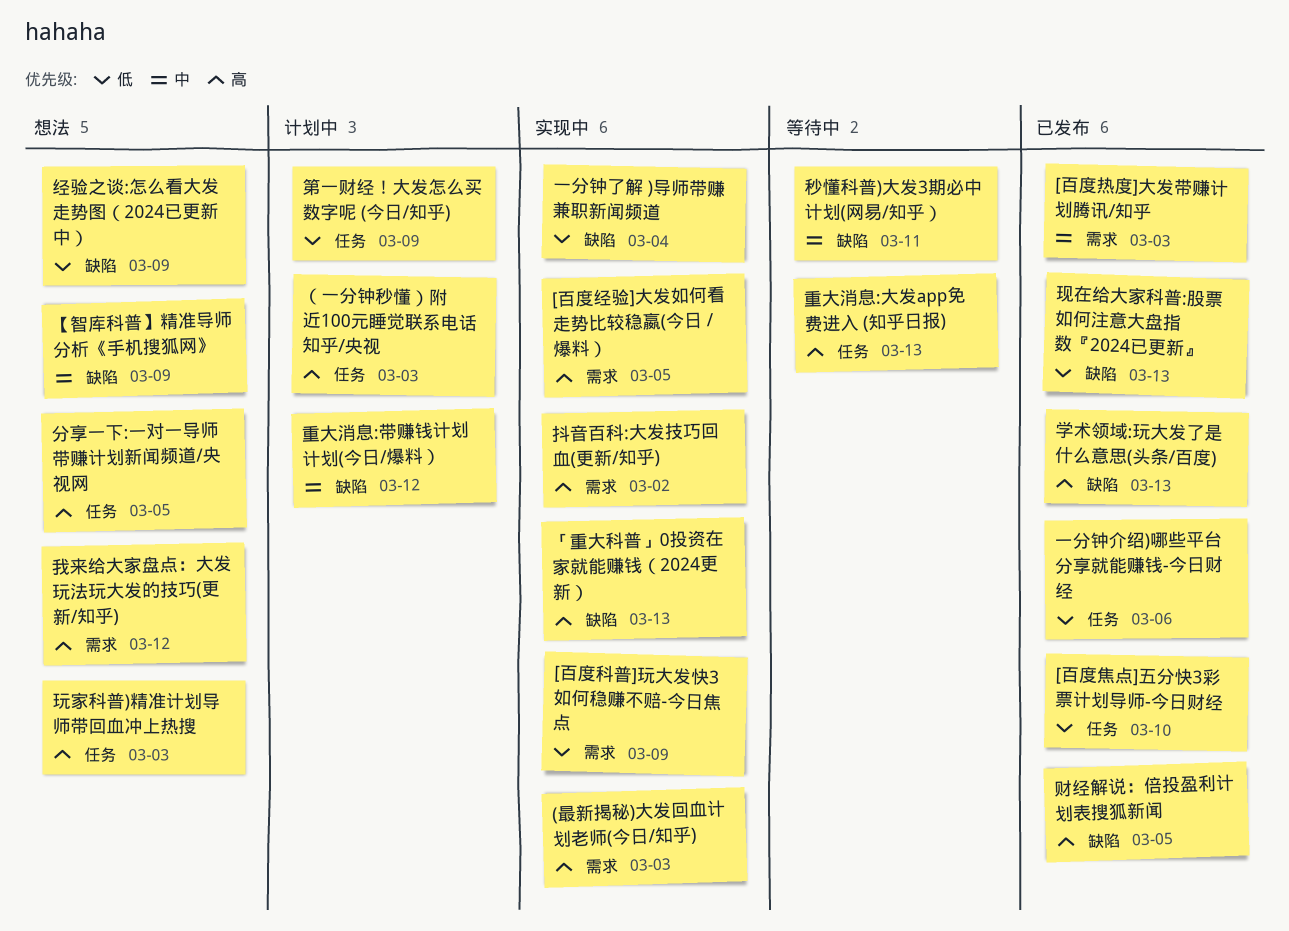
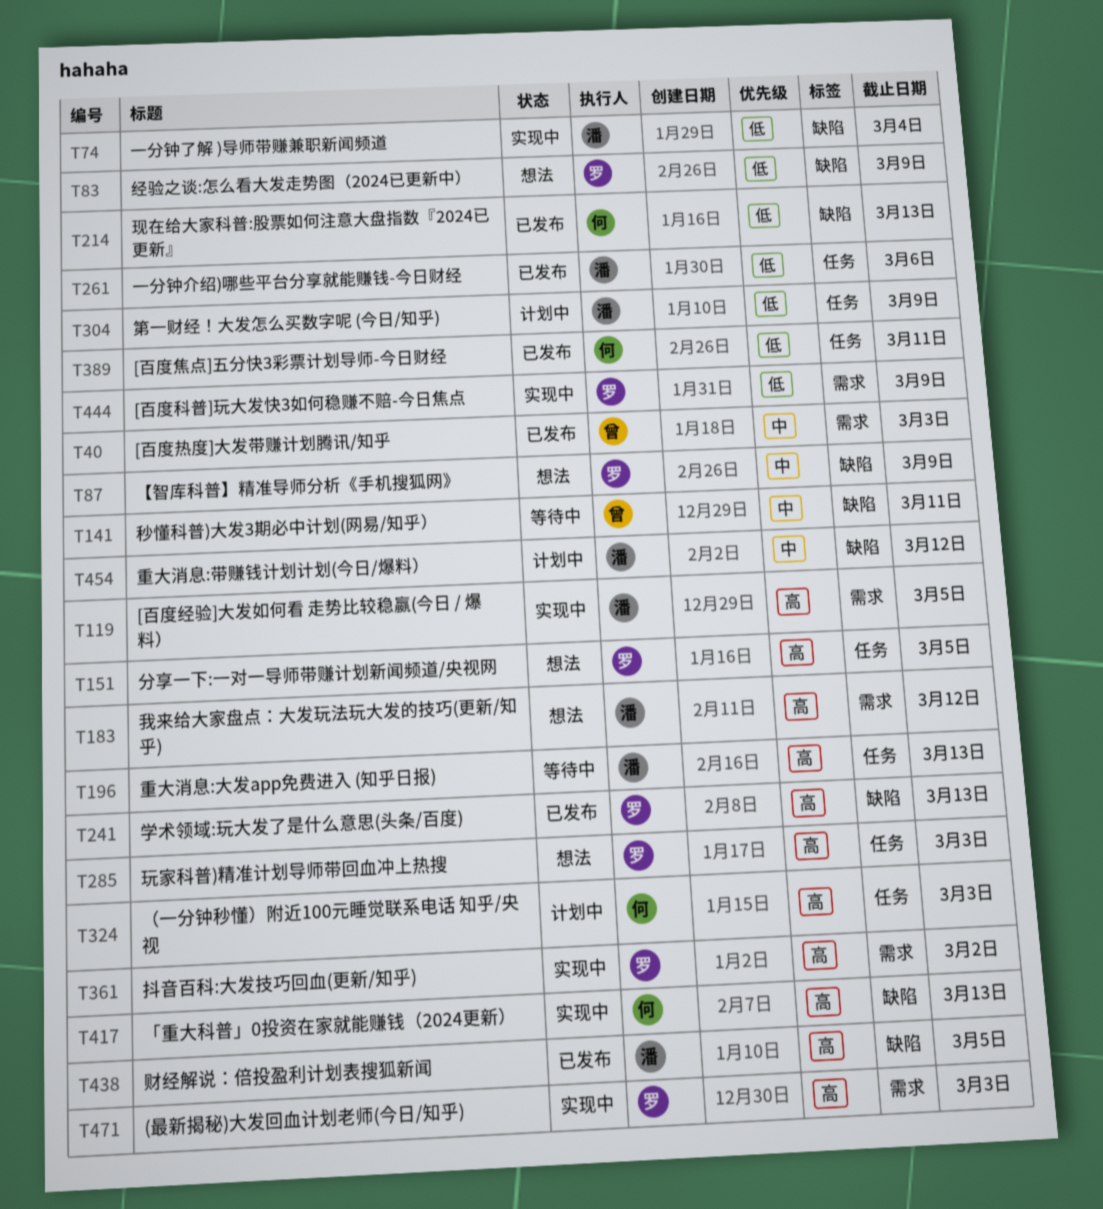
[百度焦点]五分快3彩票计划导师-今日财经, due: Mar 10 -> Mar 11

